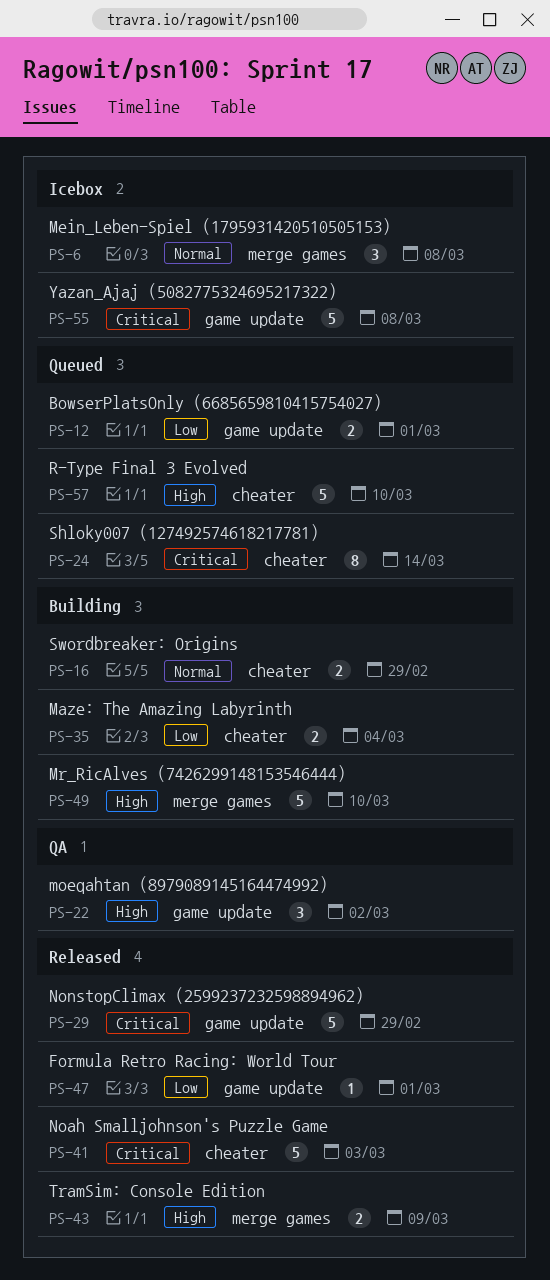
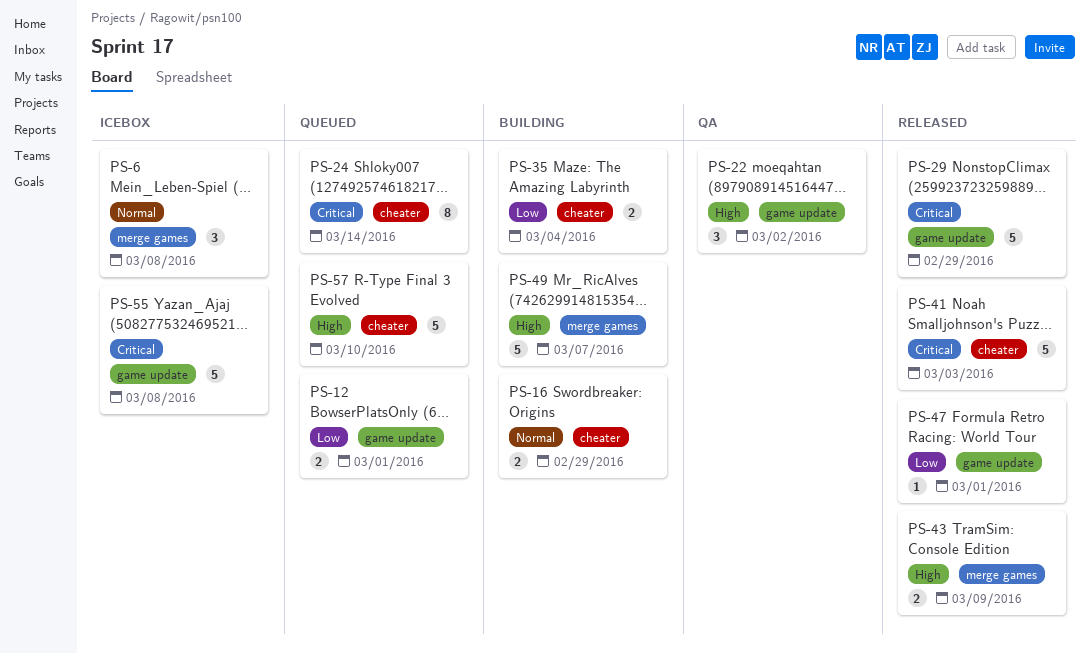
PS-49, due: Mar 10 -> Mar 7

